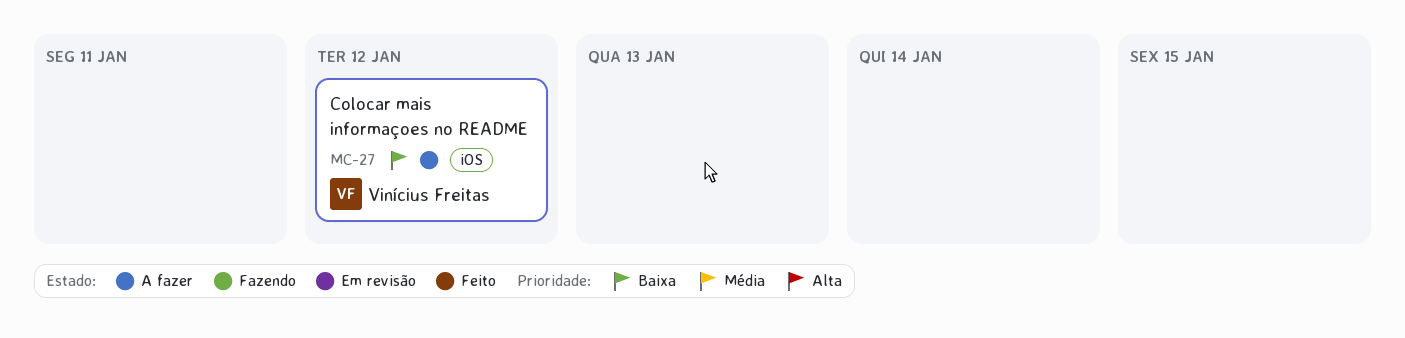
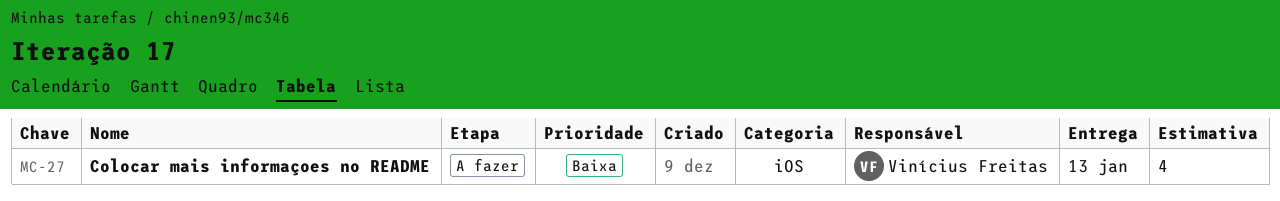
MC-27, due: Jan 12 -> Jan 13

